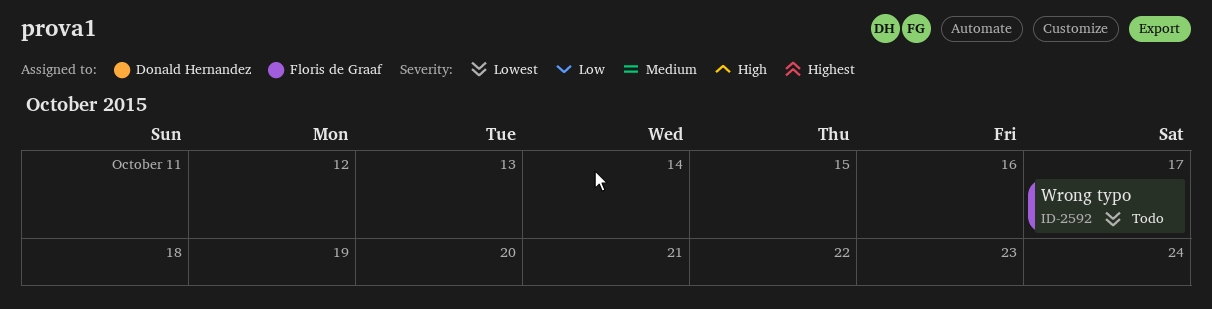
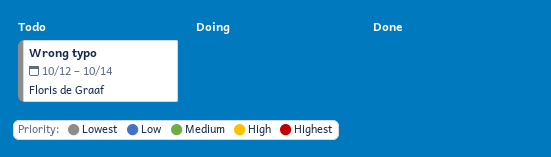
Wrong typo, due: Oct 17 -> Oct 14

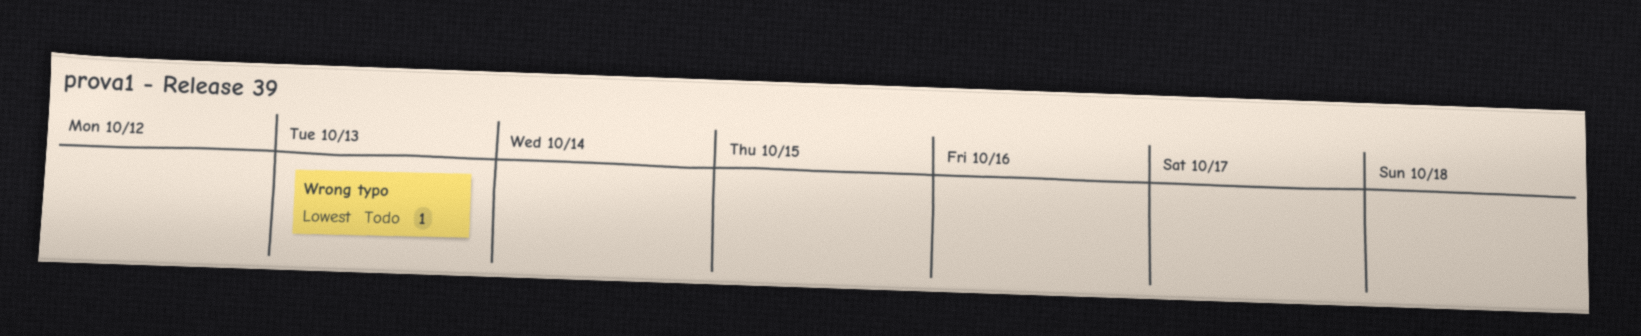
Wrong typo, due: Oct 14 -> Oct 13

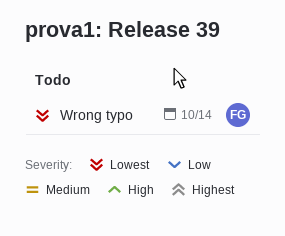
Wrong typo, due: Oct 13 -> Oct 14

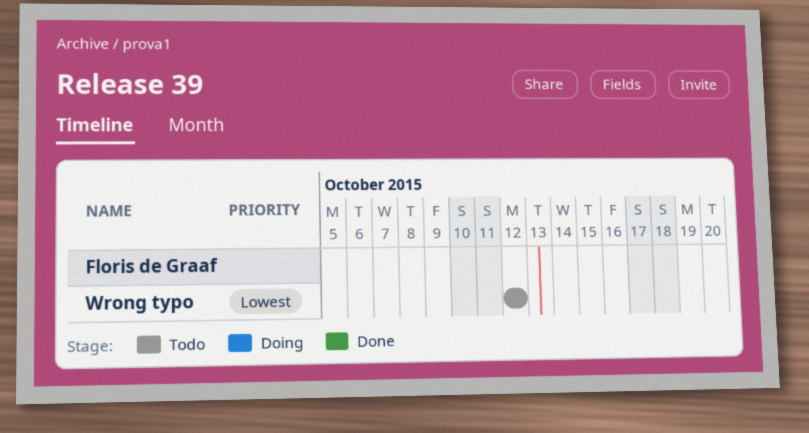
Wrong typo, due: Oct 14 -> Oct 12

